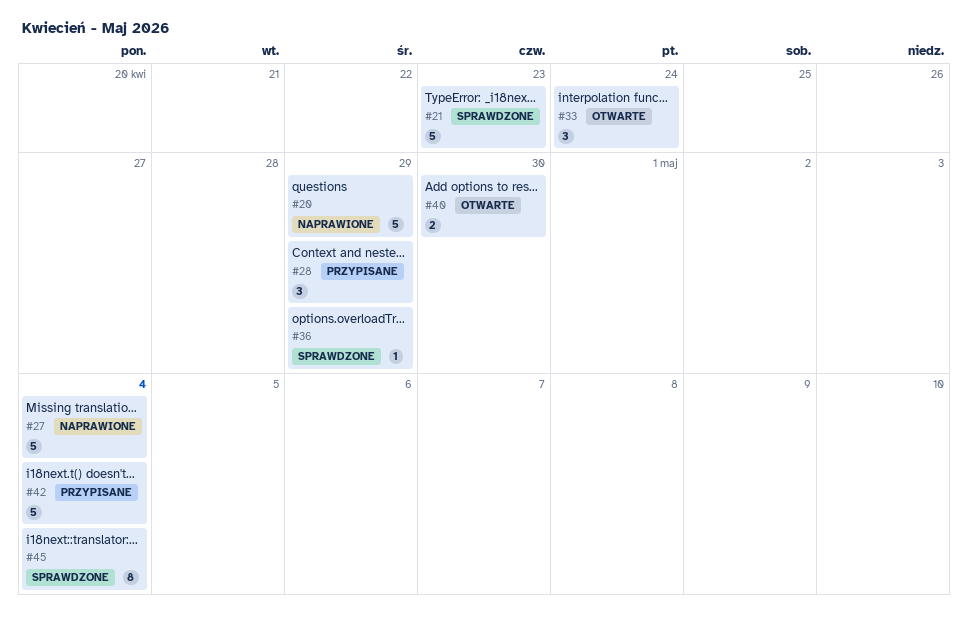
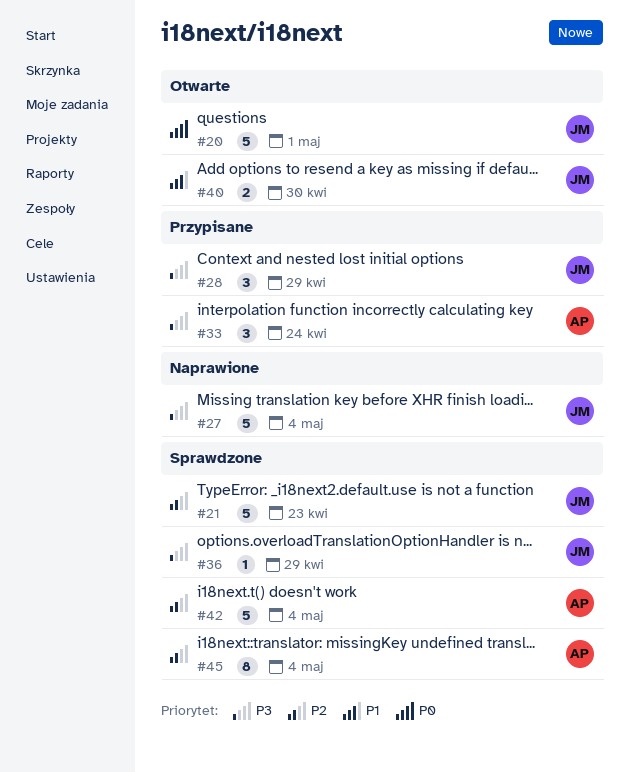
#20, status: Naprawione -> Otwarte
#20, due: Apr 29 -> May 1
#33, status: Otwarte -> Przypisane
#42, status: Przypisane -> Sprawdzone

